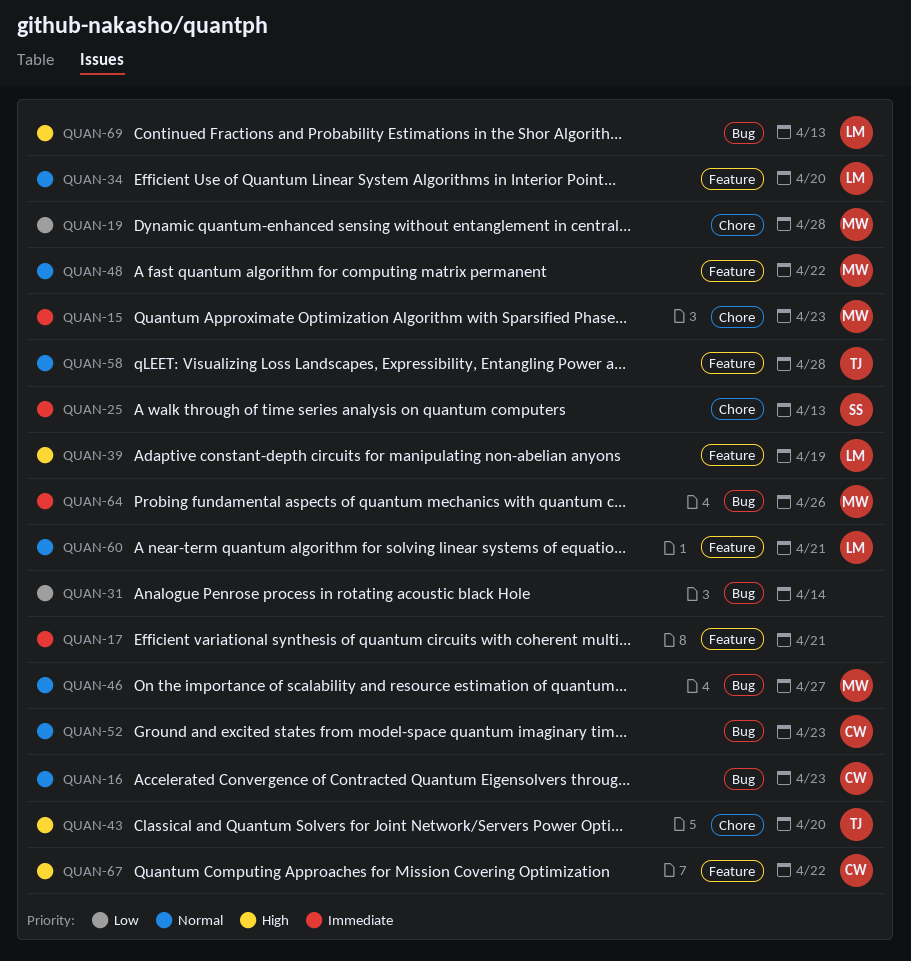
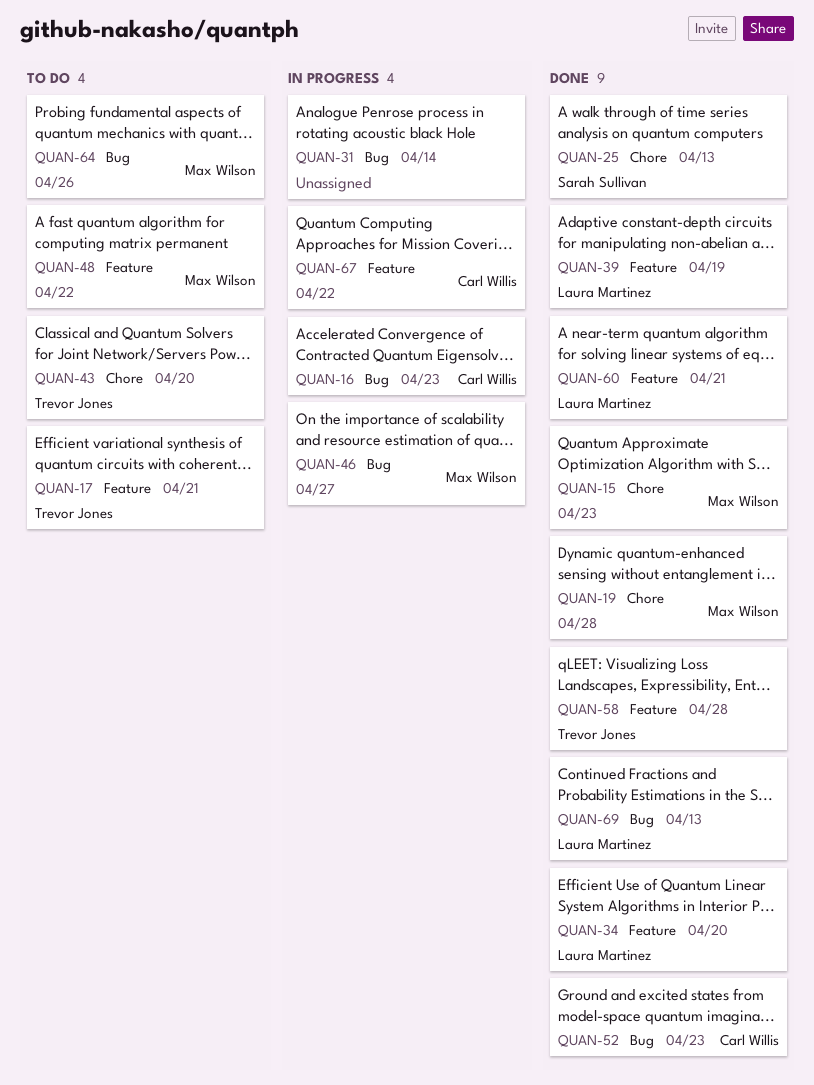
QUAN-17, owner: none -> Trevor Jones

